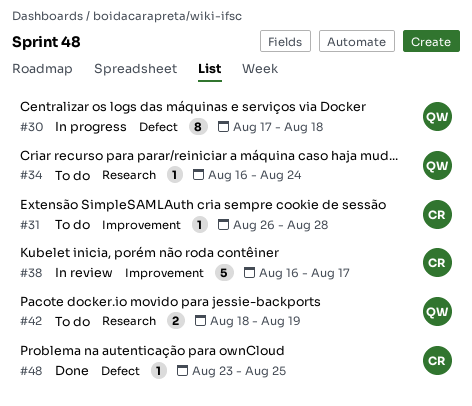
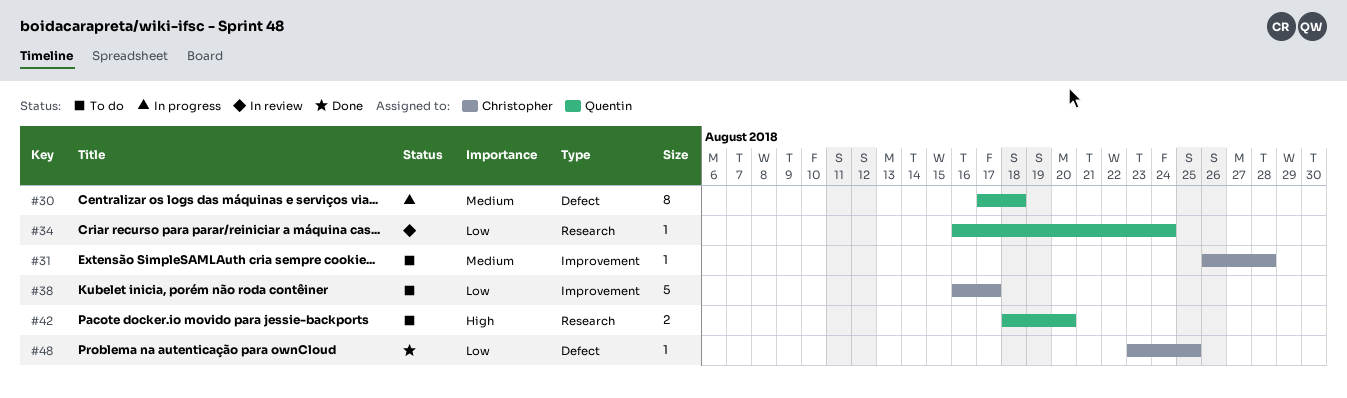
#34, status: To do -> In review
#38, status: In review -> To do
#42, due: Aug 19 -> Aug 20

